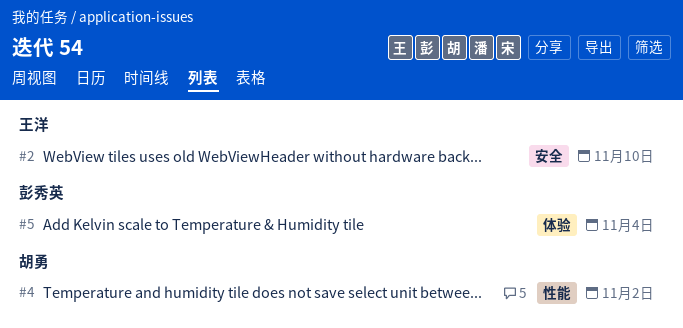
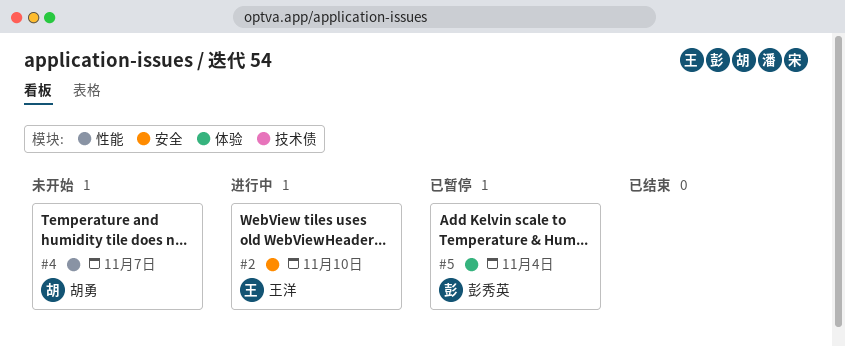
#4, due: Nov 2 -> Nov 7

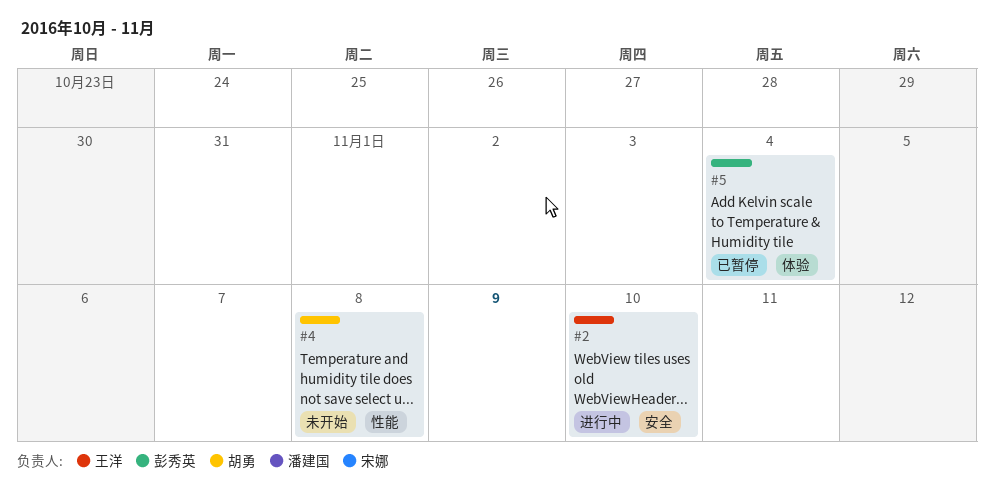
#4, due: Nov 7 -> Nov 8

